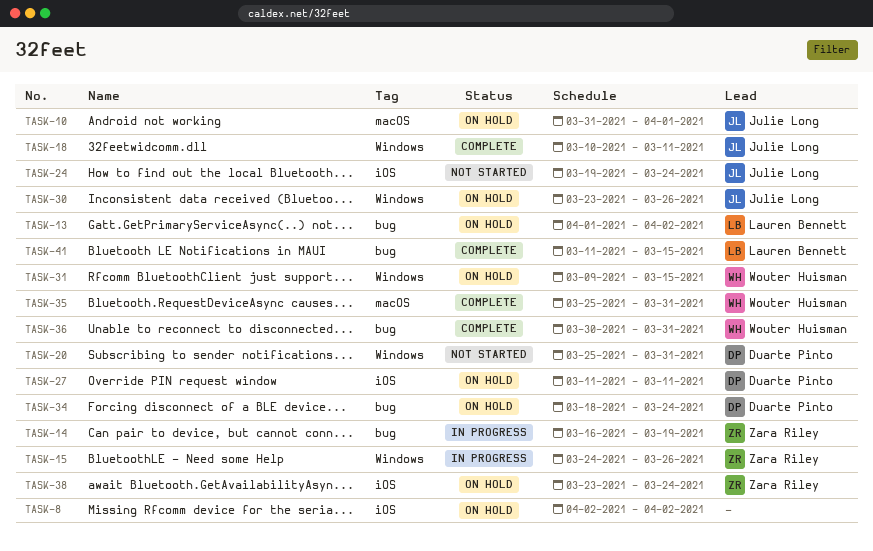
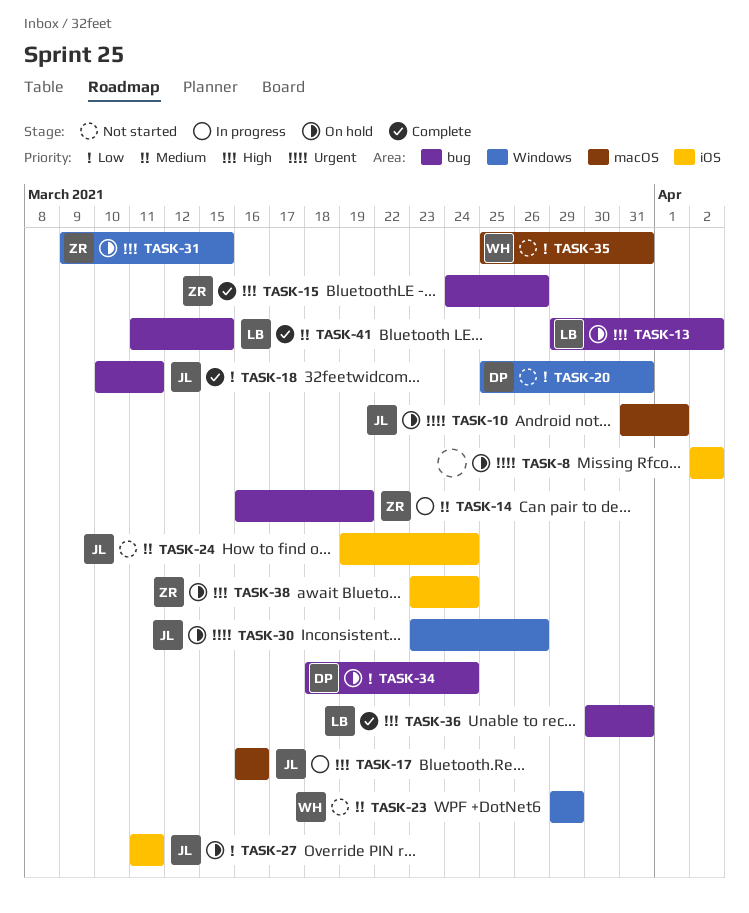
TASK-13, start: Apr 1 -> Mar 29
TASK-15, status: In progress -> Complete
TASK-15, label: Windows -> bug
TASK-17: none -> present
TASK-18, label: Windows -> bug
TASK-23: none -> present
TASK-27, owner: Duarte Pinto -> Julie Long
TASK-31, owner: Wouter Huisman -> Zara Riley
TASK-35, status: Complete -> Not started
TASK-36, owner: Wouter Huisman -> Lauren Bennett

